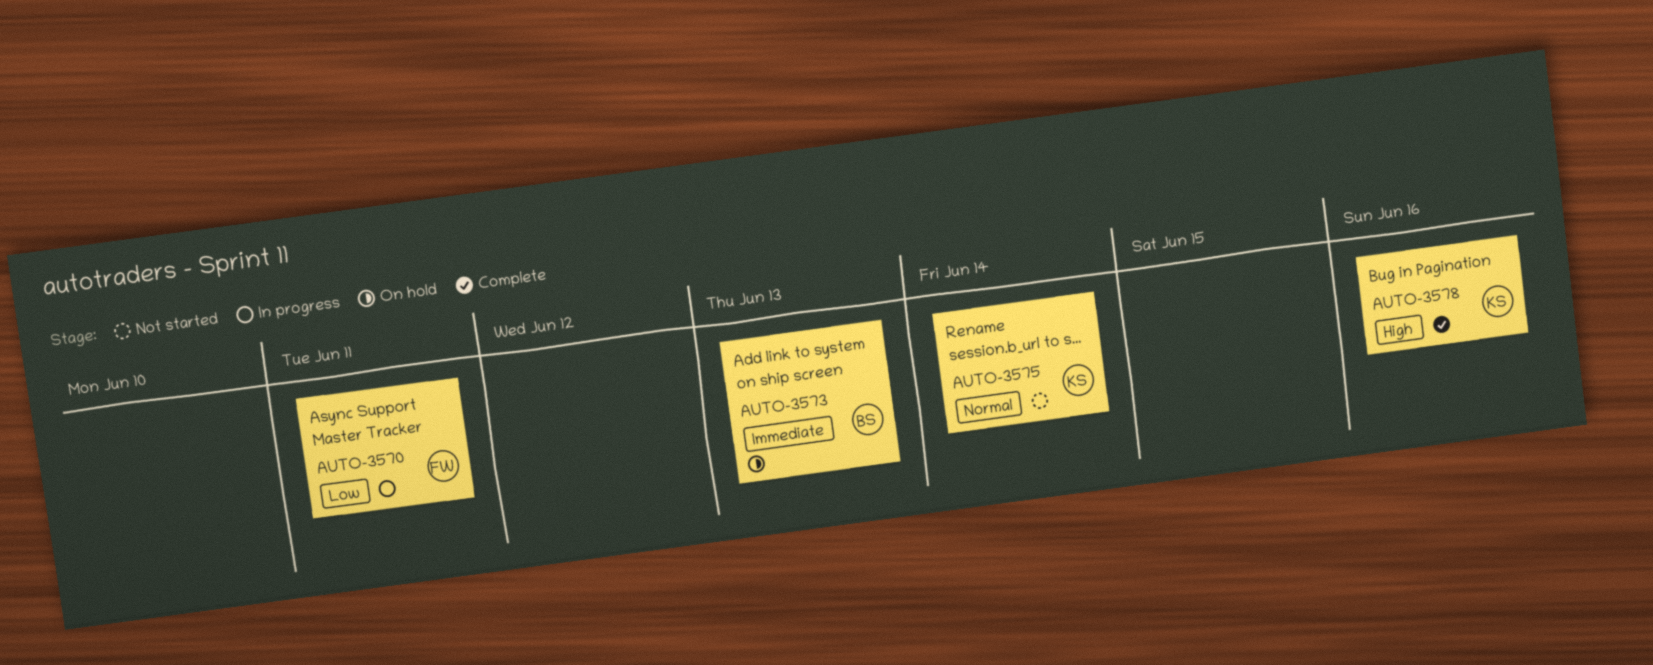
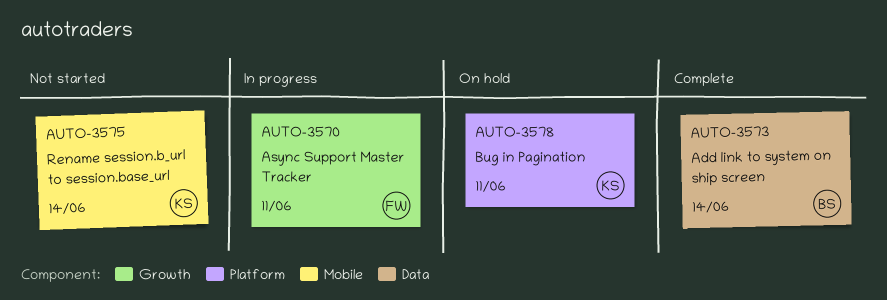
AUTO-3573, status: On hold -> Complete
AUTO-3573, due: Jun 13 -> Jun 14
AUTO-3578, status: Complete -> On hold
AUTO-3578, due: Jun 16 -> Jun 11

